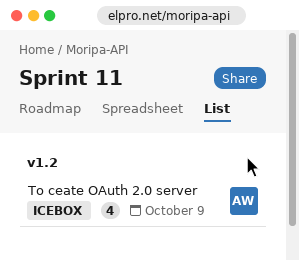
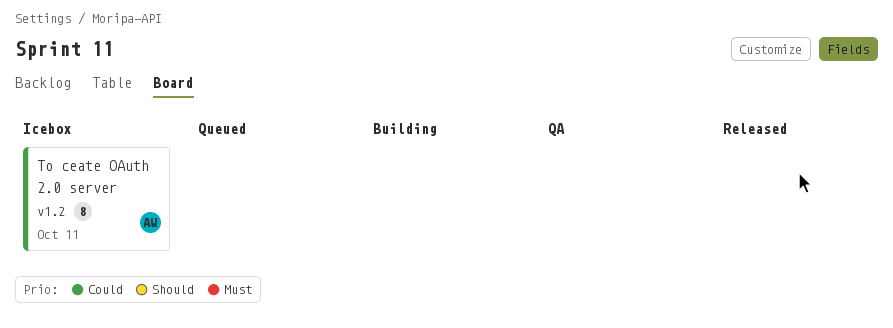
To ceate OAuth 2.0 server, estimate: 4 -> 8
To ceate OAuth 2.0 server, due: Oct 9 -> Oct 11

